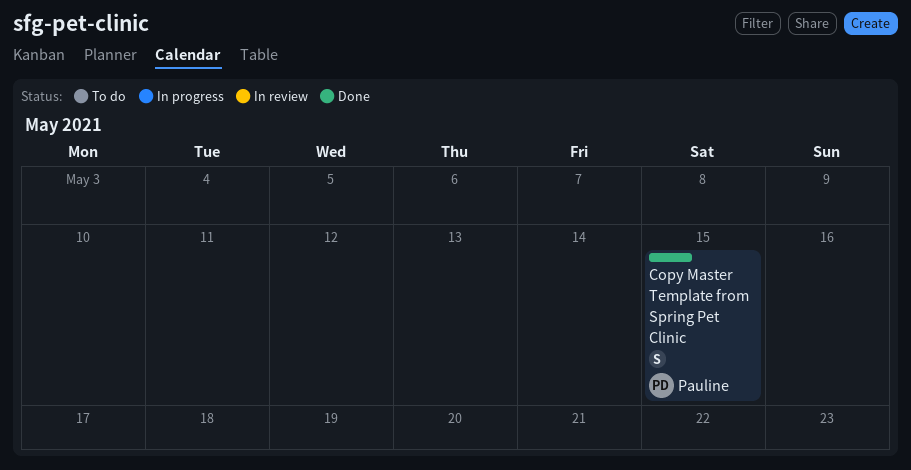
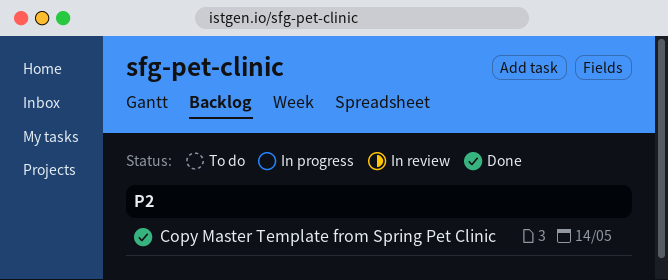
Copy Master Template from Spring Pet Clinic, due: May 15 -> May 14

